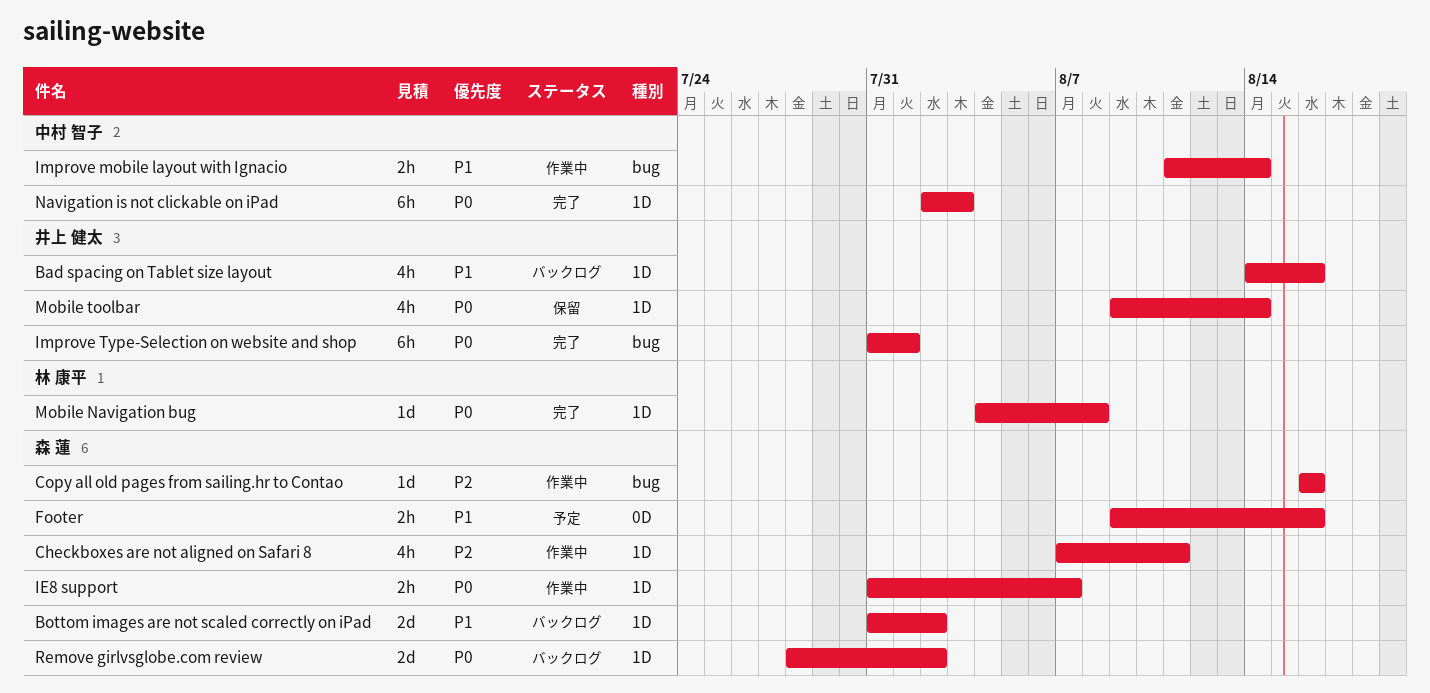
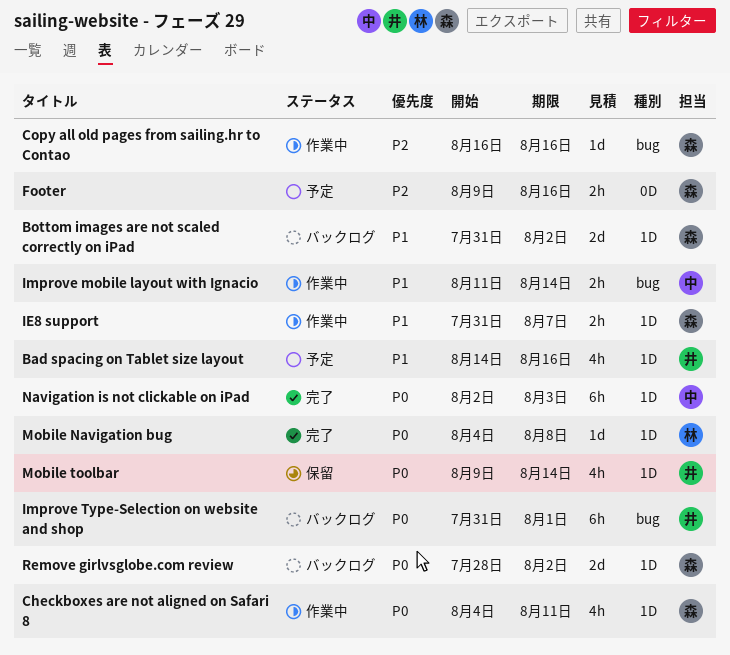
Bad spacing on Tablet size layout, status: バックログ -> 予定
Checkboxes are not aligned on Safari 8, priority: P2 -> P0
Checkboxes are not aligned on Safari 8, start: Aug 7 -> Aug 4
Footer, priority: P1 -> P2
IE8 support, priority: P0 -> P1
Improve Type-Selection on website and shop, status: 完了 -> バックログ

